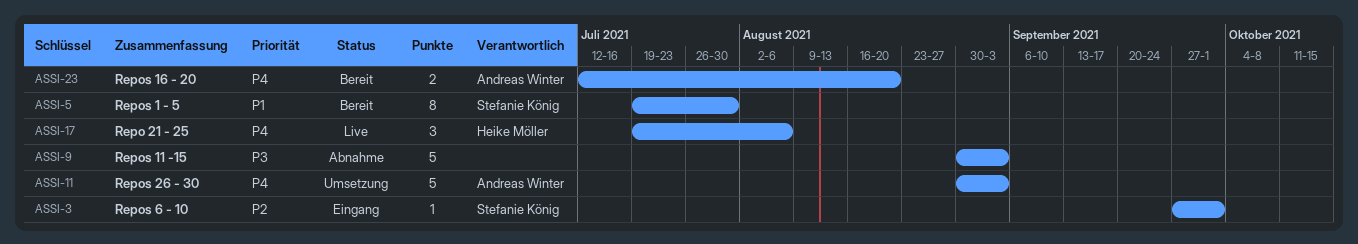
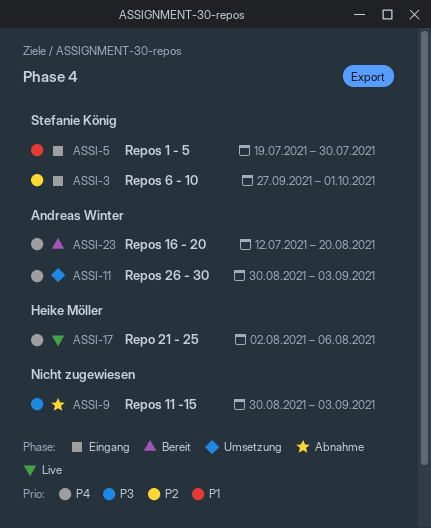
ASSI-5, status: Bereit -> Eingang
ASSI-17, start: Jul 19 -> Aug 2

